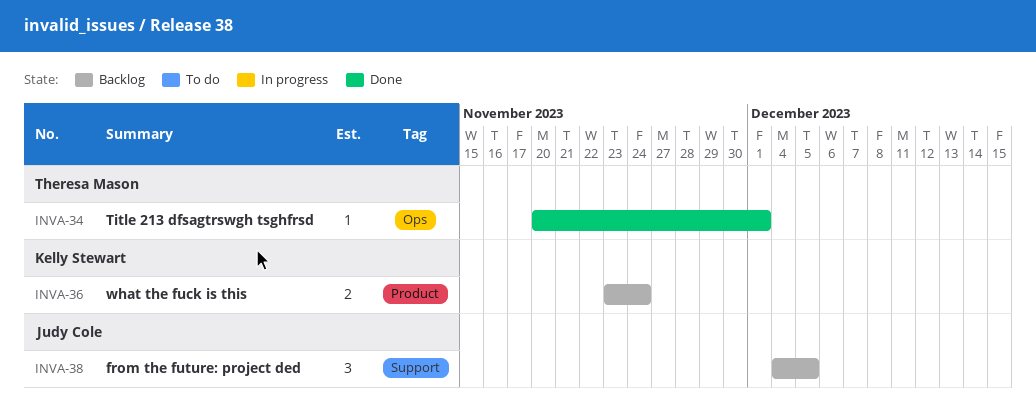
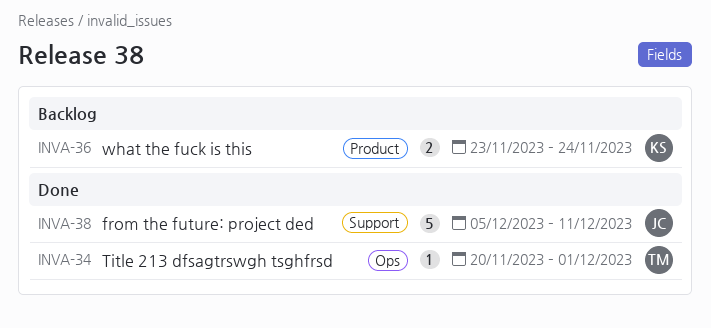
INVA-38, status: Backlog -> Done
INVA-38, estimate: 3 -> 5
INVA-38, start: Dec 4 -> Dec 5
INVA-38, due: Dec 5 -> Dec 11

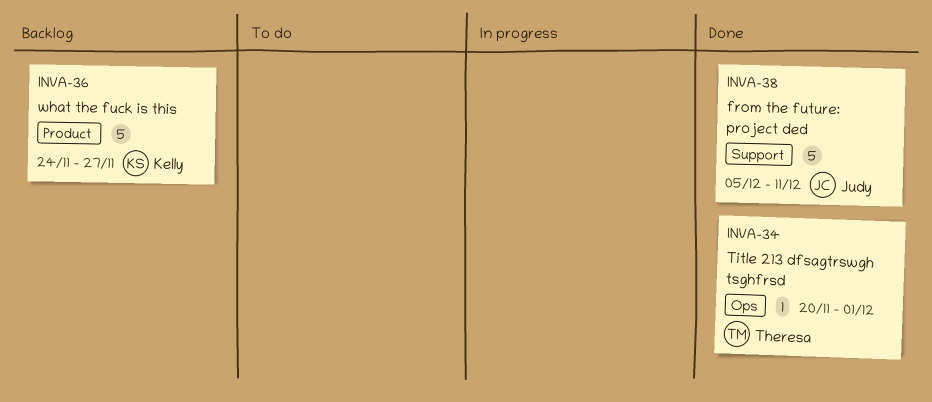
INVA-36, estimate: 2 -> 5
INVA-36, start: Nov 23 -> Nov 24
INVA-36, due: Nov 24 -> Nov 27

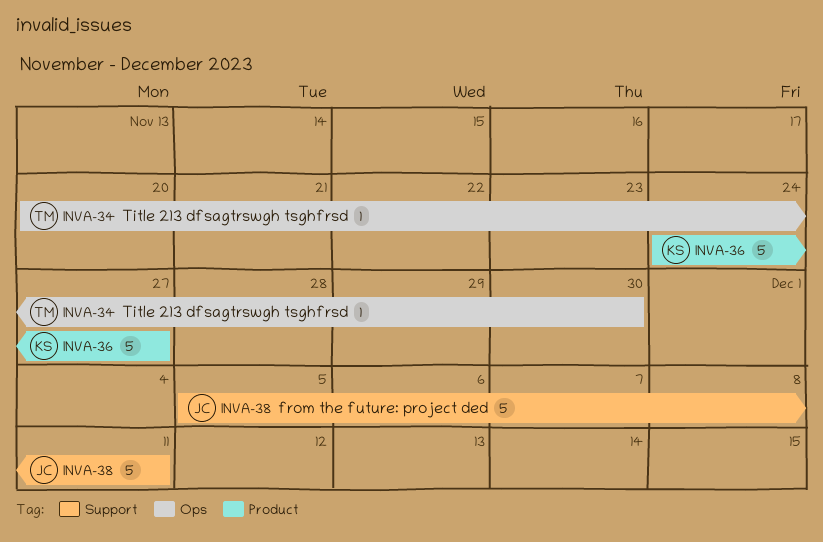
INVA-34, due: Dec 1 -> Nov 30

